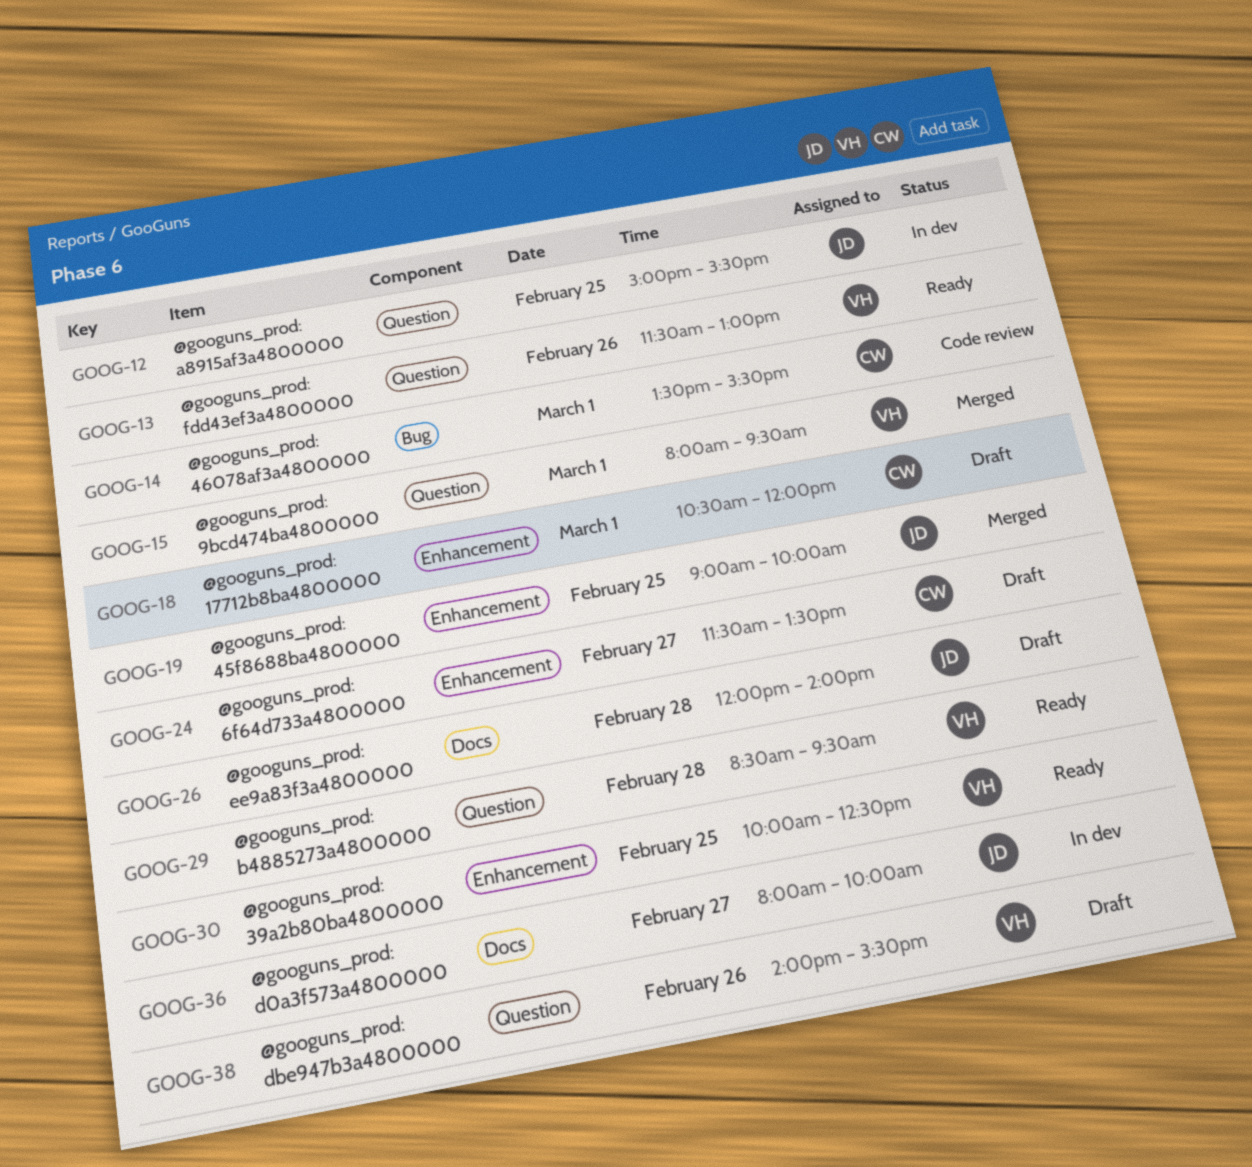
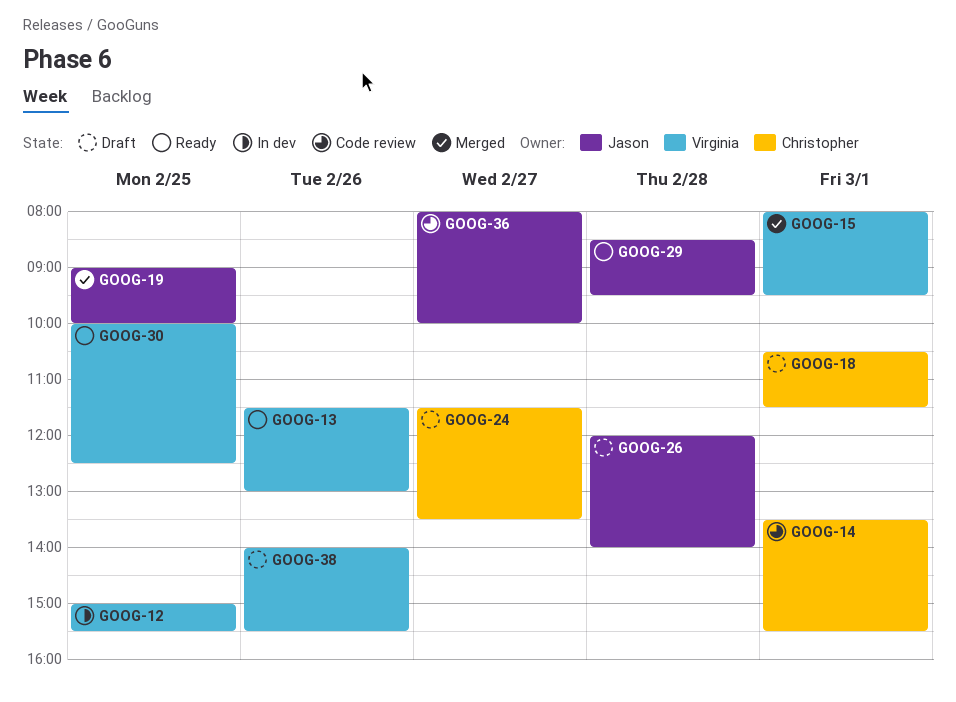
GOOG-12, owner: Jason -> Virginia
GOOG-18, ends: 12:00 -> 11:30
GOOG-29, owner: Virginia -> Jason
GOOG-36, status: In dev -> Code review

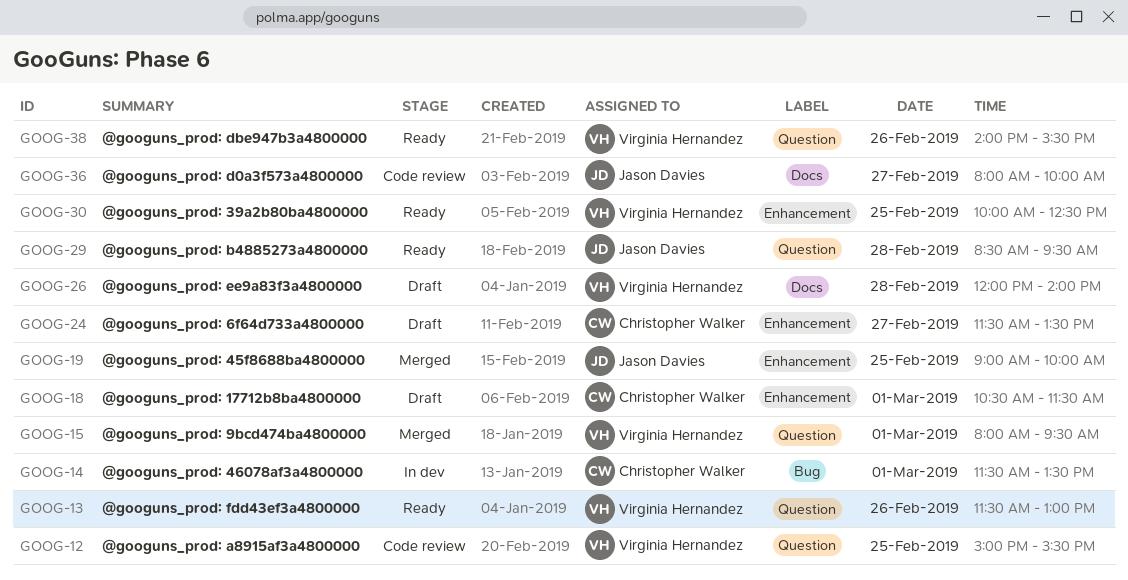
GOOG-12, status: In dev -> Code review
GOOG-14, status: Code review -> In dev
GOOG-14, begins: 13:30 -> 11:30
GOOG-14, ends: 15:30 -> 13:30
GOOG-26, owner: Jason Davies -> Virginia Hernandez
GOOG-38, status: Draft -> Ready

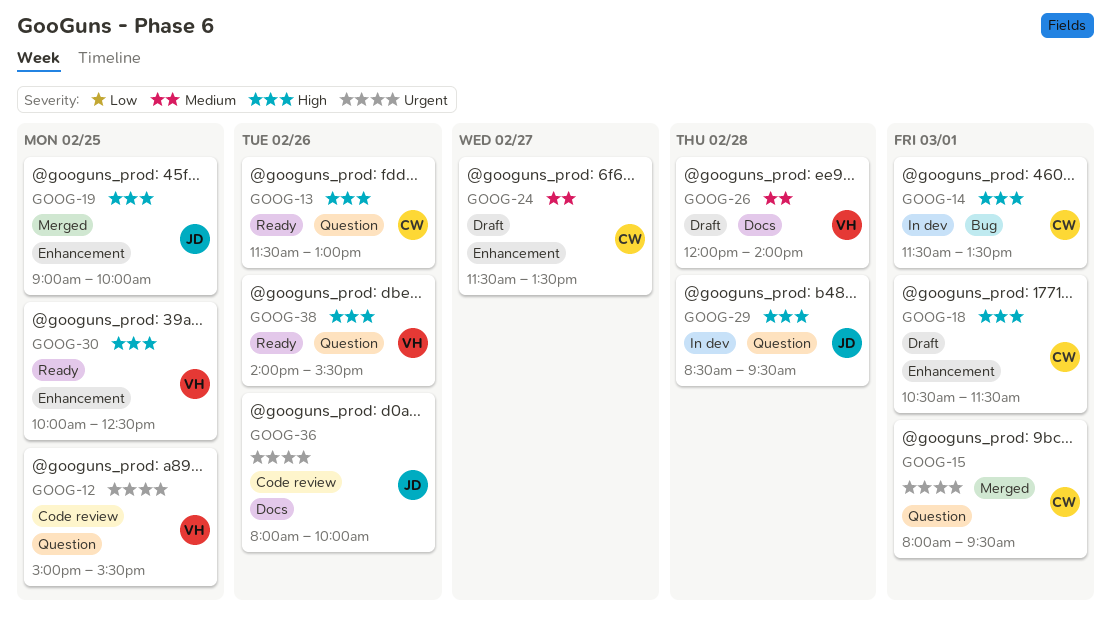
GOOG-13, owner: Virginia Hernandez -> Christopher Walker
GOOG-15, owner: Virginia Hernandez -> Christopher Walker
GOOG-29, status: Ready -> In dev
GOOG-36, day: Feb 27 -> Feb 26

